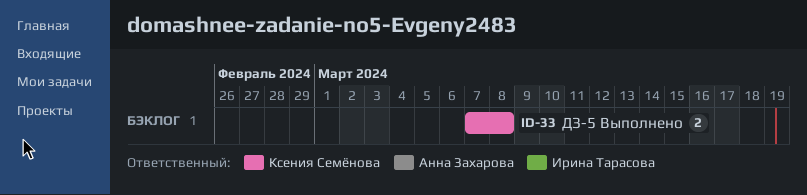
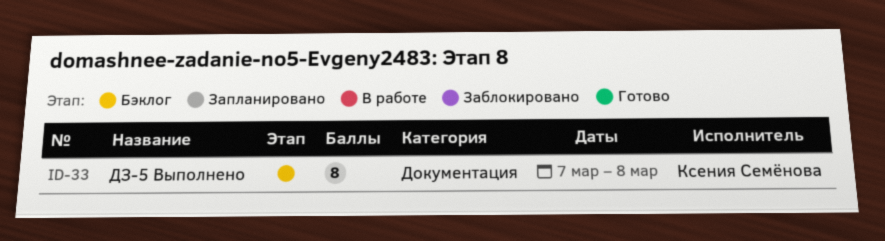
ID-33, estimate: 2 -> 8

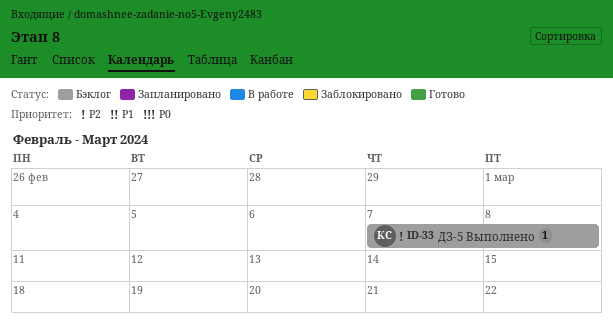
ID-33, estimate: 8 -> 1

